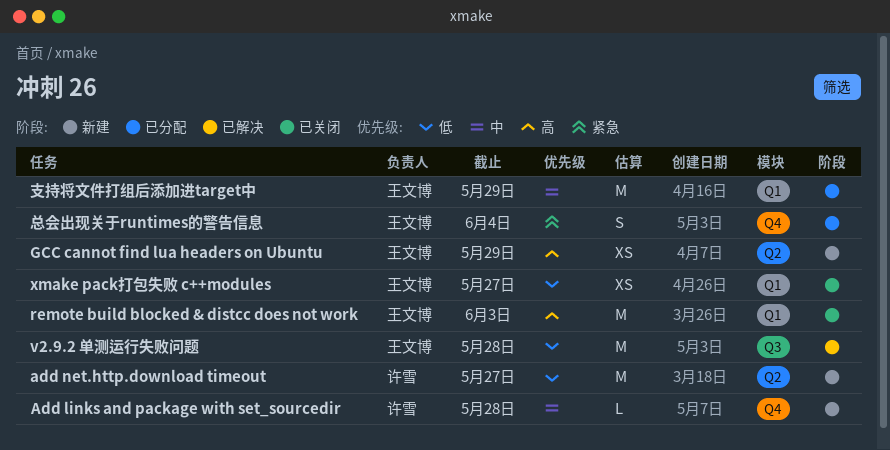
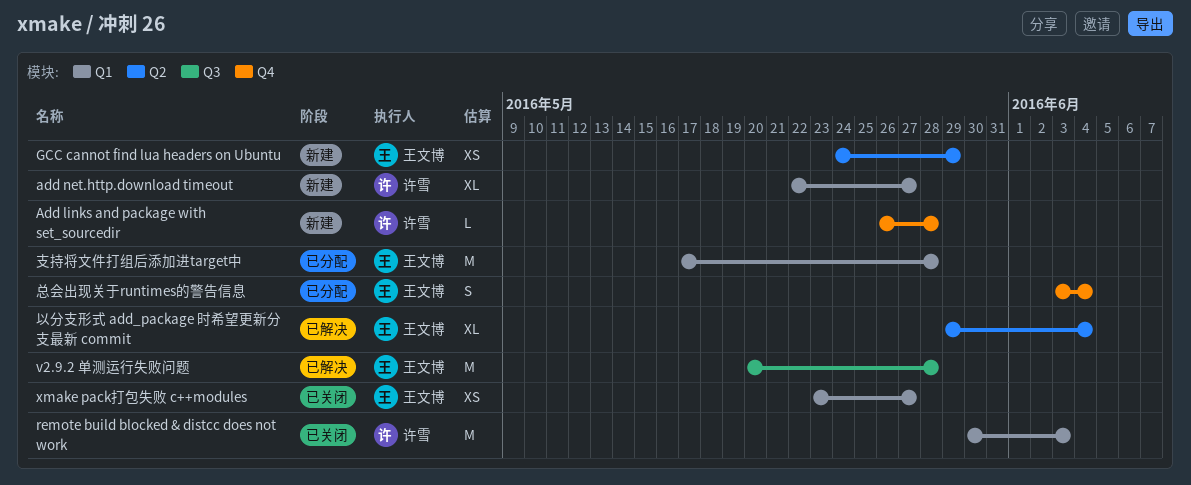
add net.http.download timeout, label: Q2 -> Q1
add net.http.download timeout, estimate: M -> XL
remote build blocked & distcc does not work, owner: 王文博 -> 许雪
以分支形式 add_package 时希望更新分支最新 commit: none -> present
支持将文件打组后添加进target中, due: May 29 -> May 28

